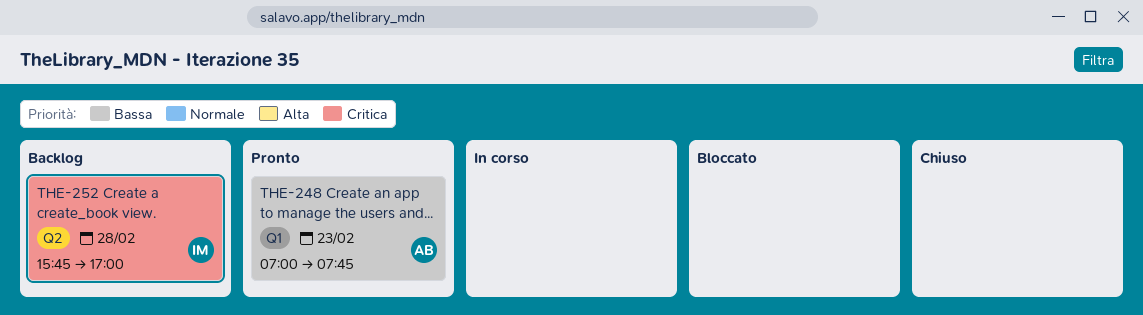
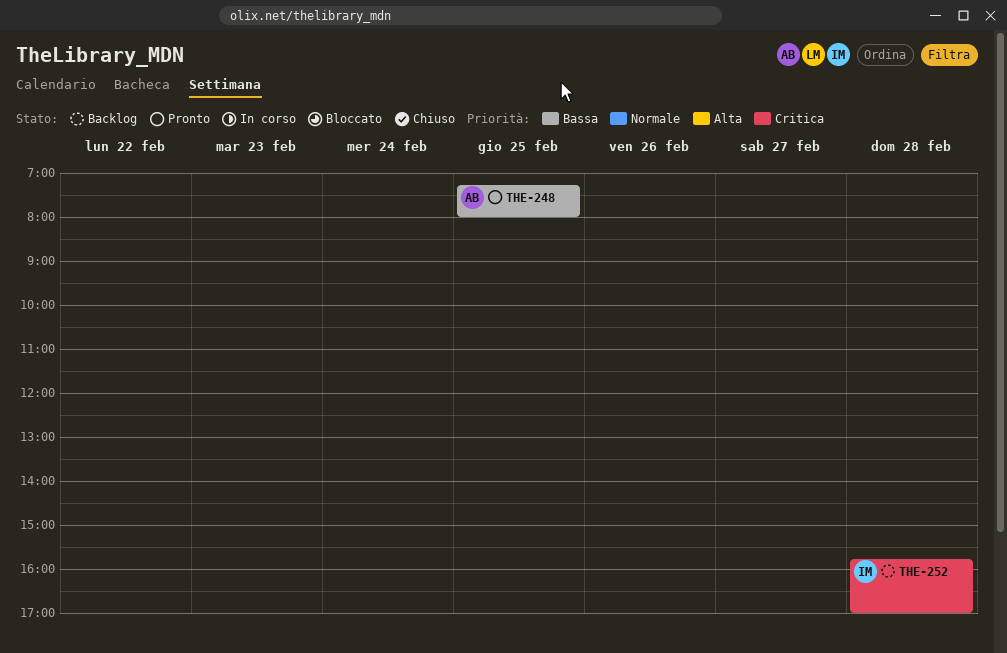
THE-248, day: Feb 23 -> Feb 25
THE-248, begins: 07:00 -> 07:15
THE-248, ends: 07:45 -> 08:00

